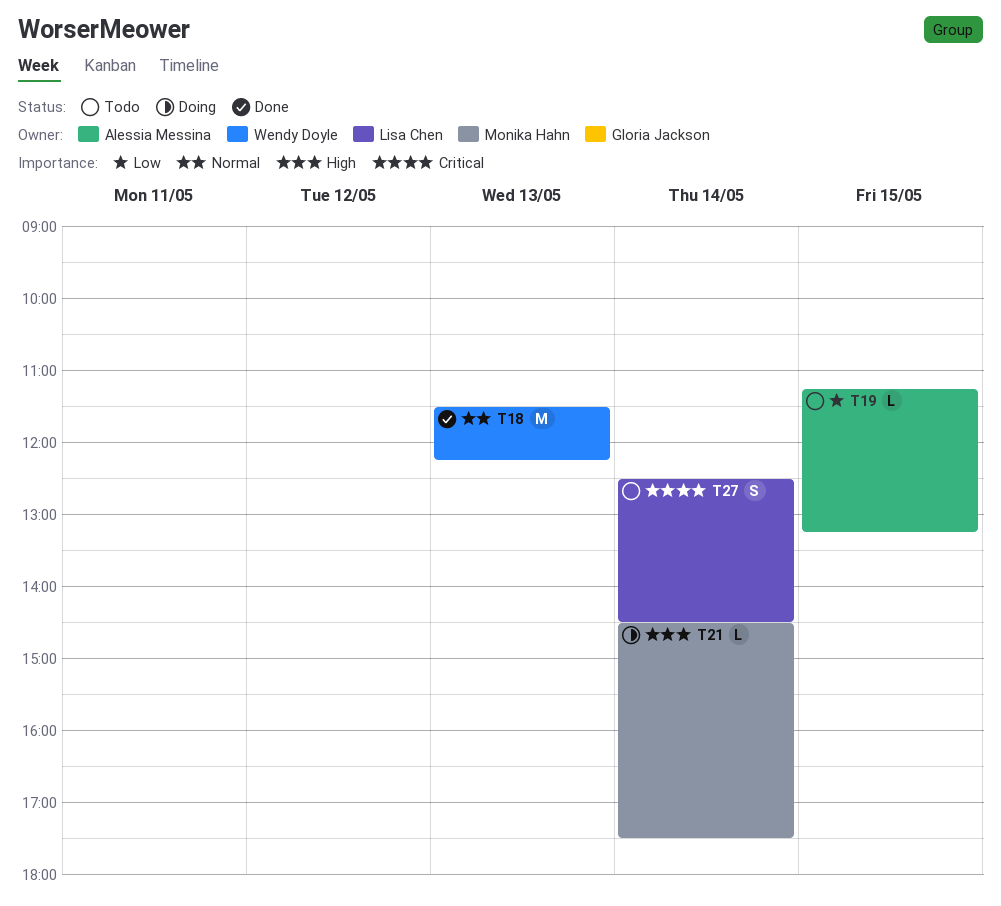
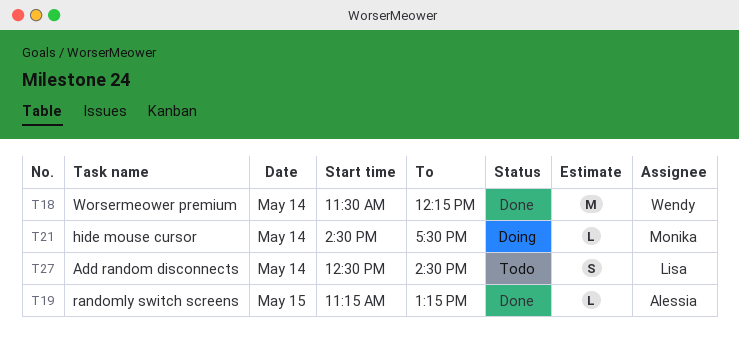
T18, day: May 13 -> May 14
T19, status: Todo -> Done

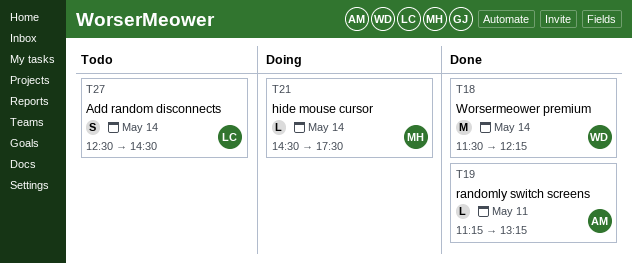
T19, day: May 15 -> May 11

